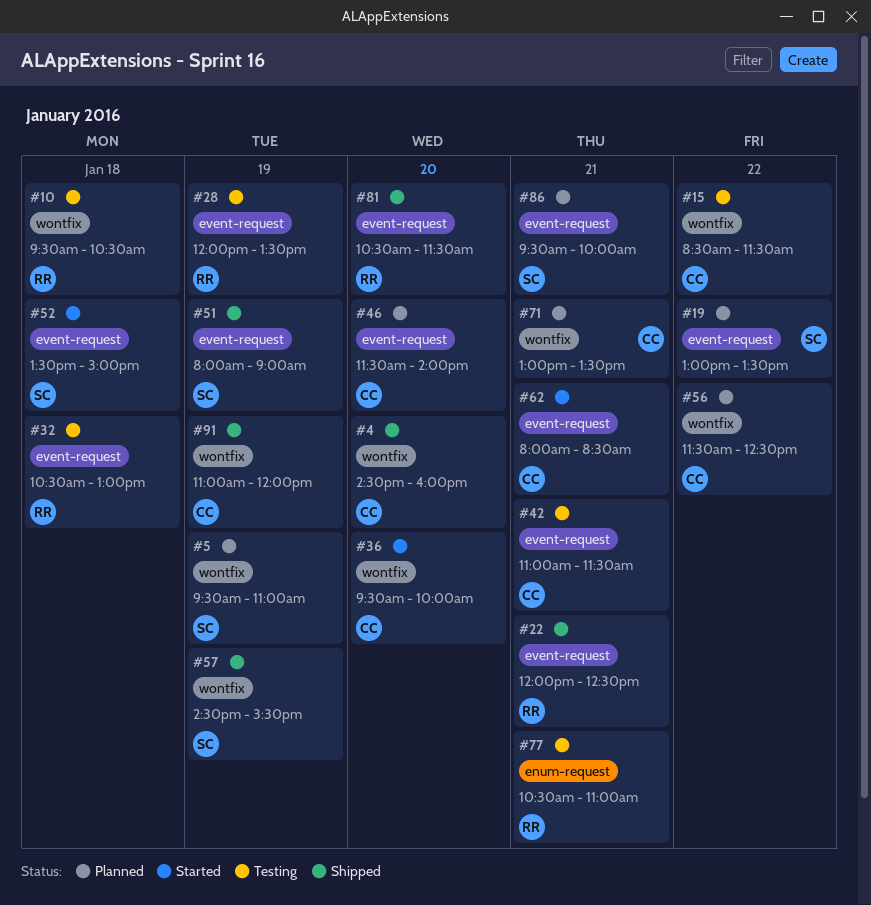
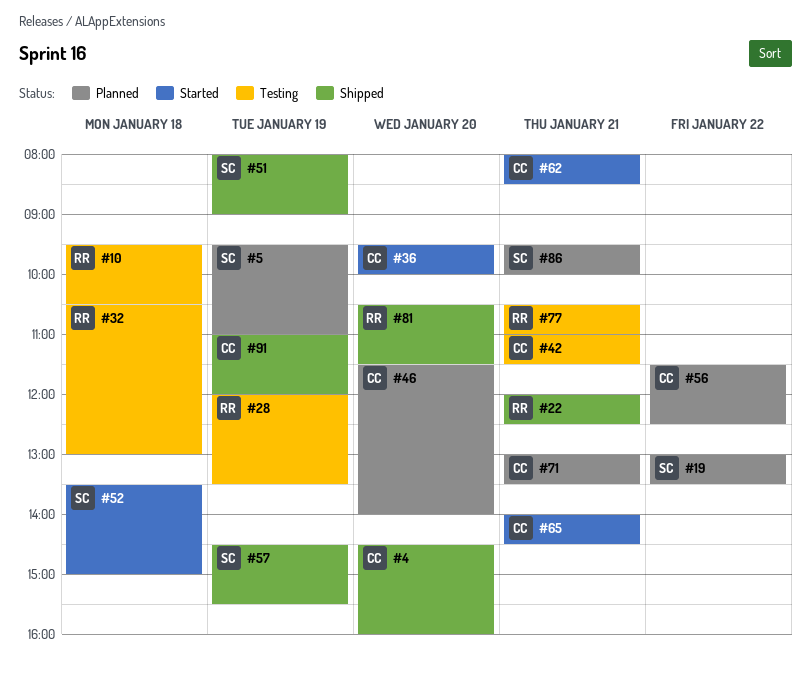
#15: present -> none
#65: none -> present

